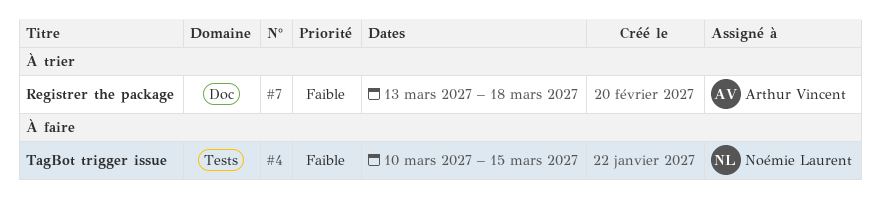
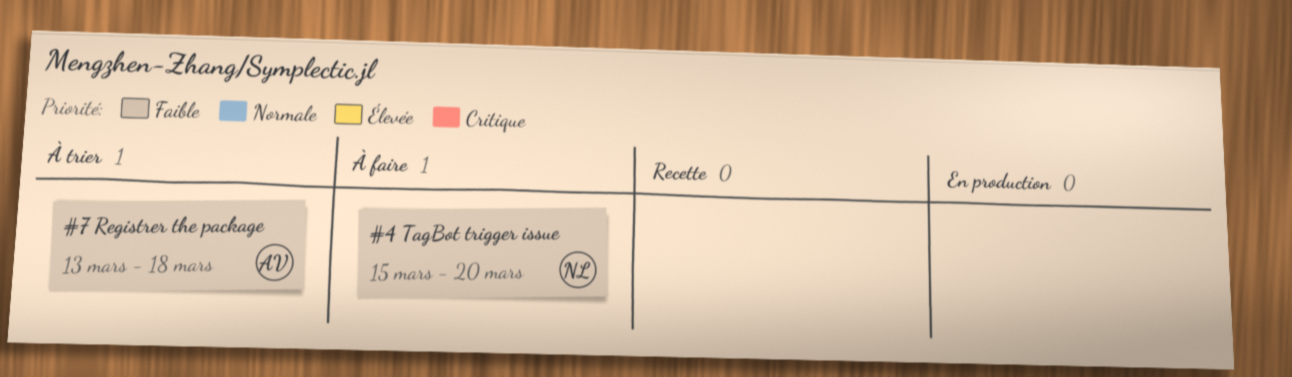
#4, start: Mar 10 -> Mar 15
#4, due: Mar 15 -> Mar 20

